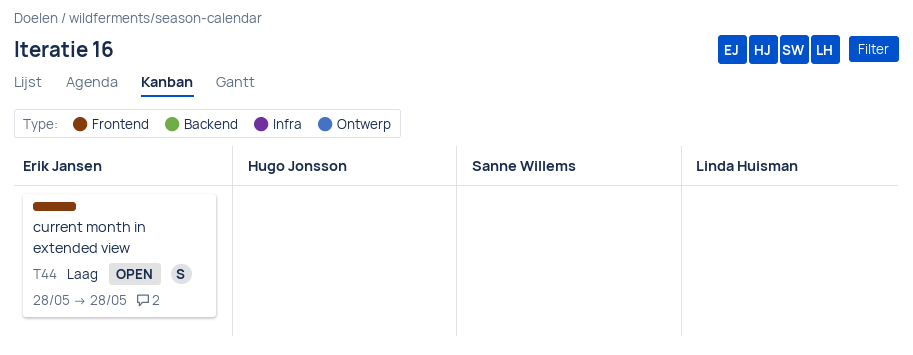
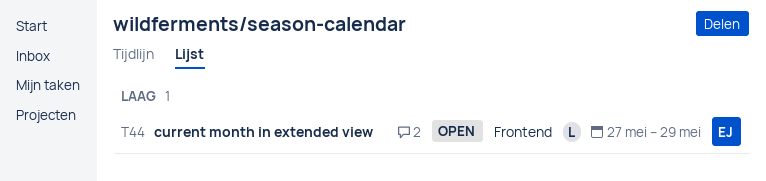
T44, estimate: S -> L
T44, start: May 28 -> May 27
T44, due: May 28 -> May 29

